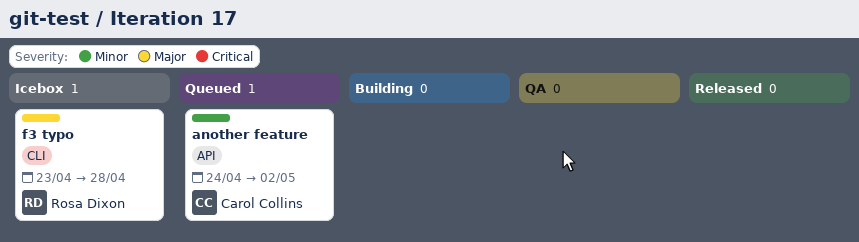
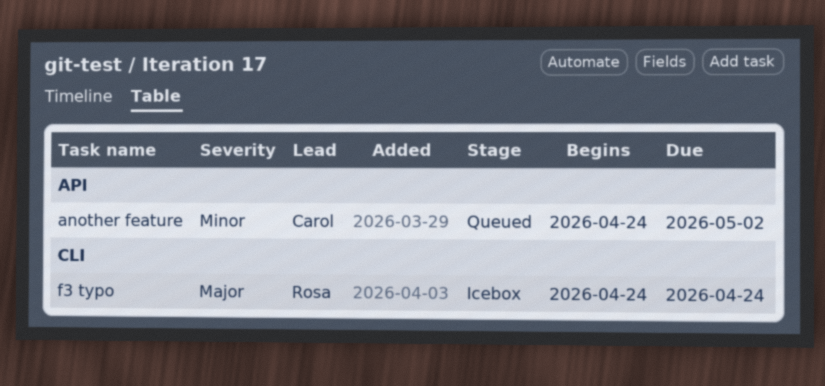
f3 typo, start: Apr 23 -> Apr 24
f3 typo, due: Apr 28 -> Apr 24

